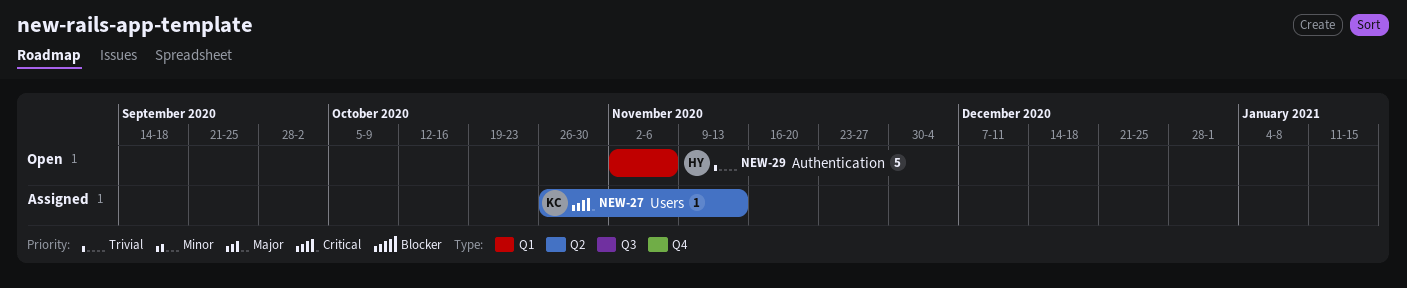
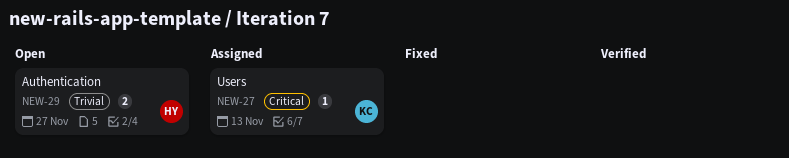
NEW-29, estimate: 5 -> 2
NEW-29, due: Nov 6 -> Nov 27

